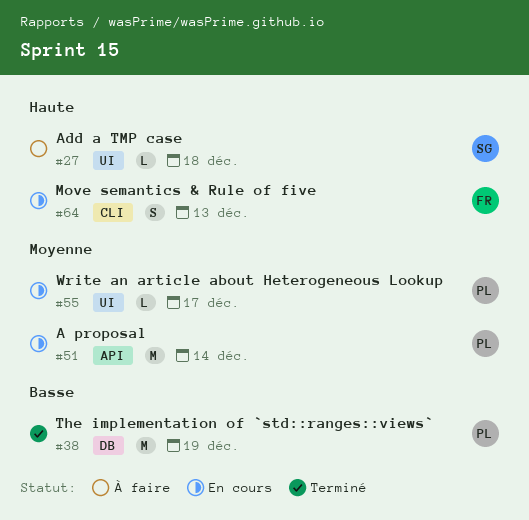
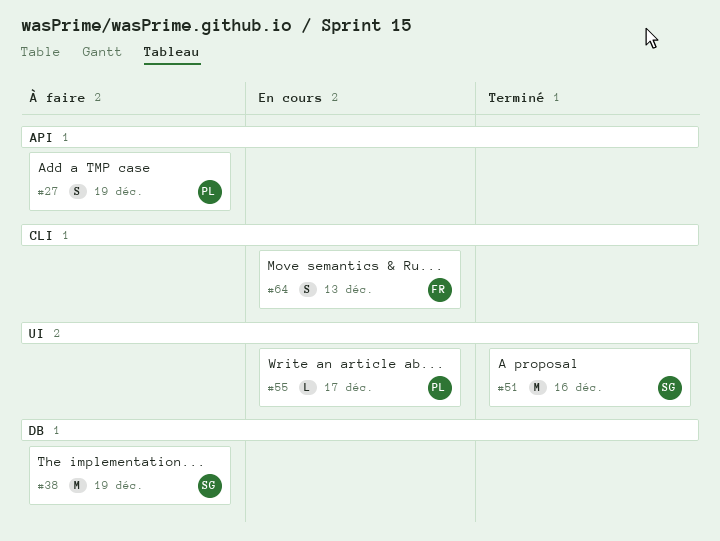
#27, owner: SG -> PL
#27, label: UI -> API
#27, estimate: L -> S
#27, due: Dec 18 -> Dec 19
#38, status: Terminé -> À faire
#38, owner: PL -> SG
#51, status: En cours -> Terminé
#51, owner: PL -> SG
#51, label: API -> UI
#51, due: Dec 14 -> Dec 16

